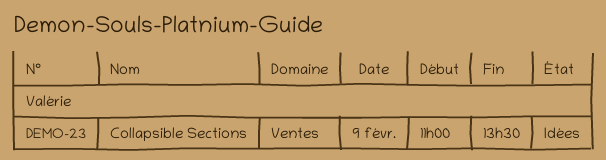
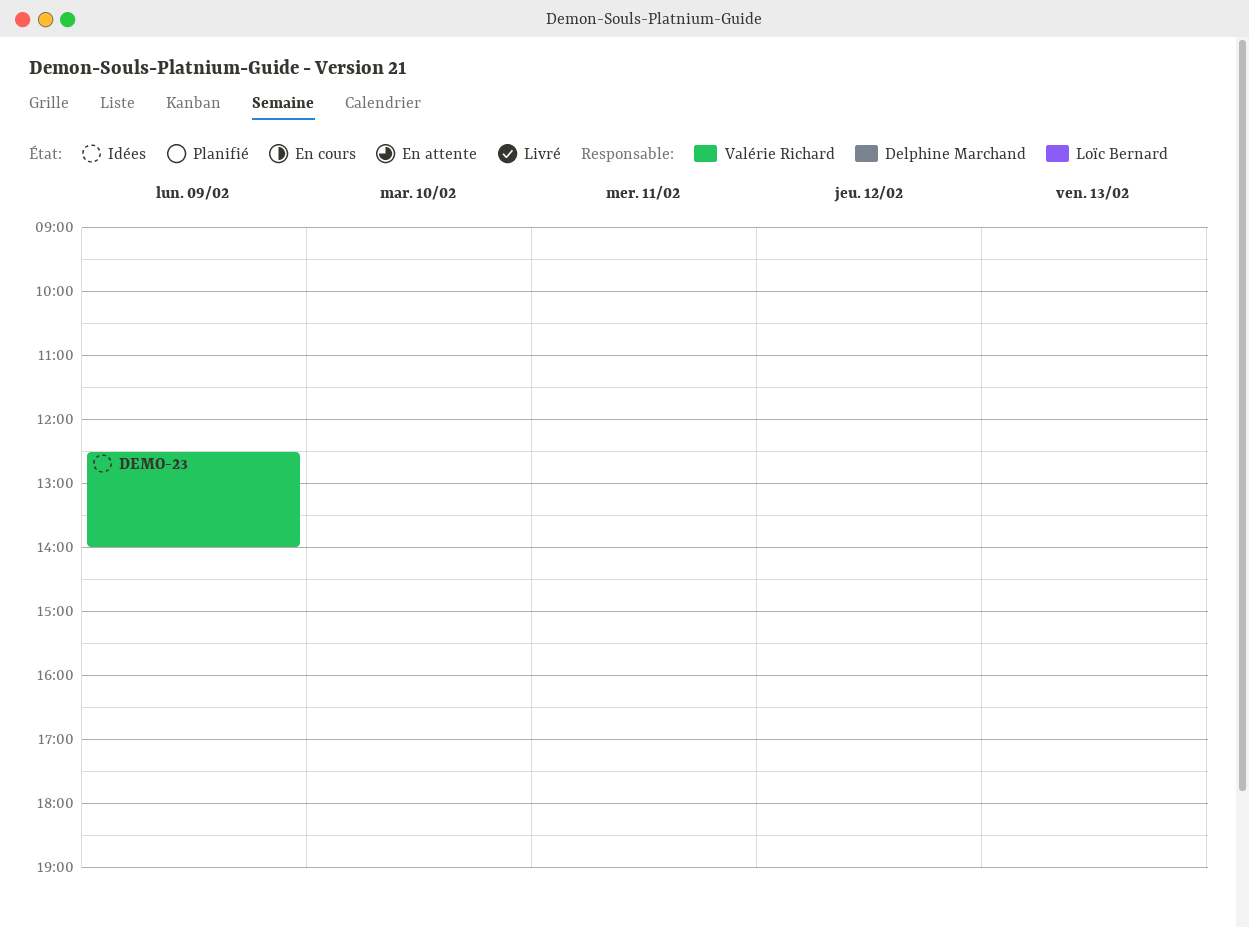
DEMO-23, begins: 11:00 -> 12:30
DEMO-23, ends: 13:30 -> 14:00

